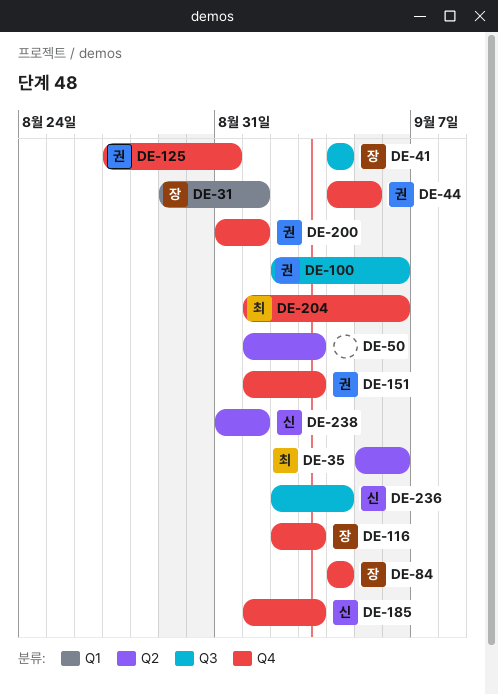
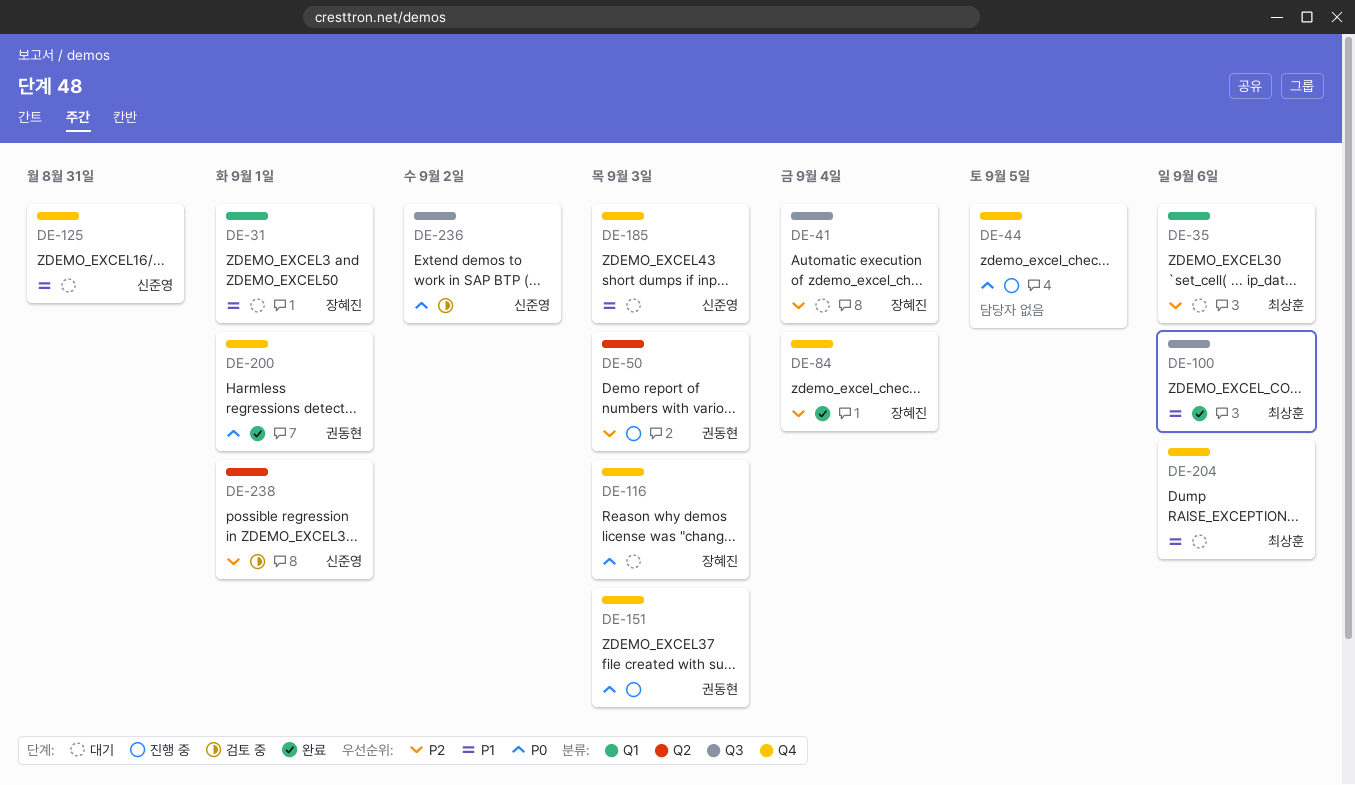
DE-35, label: Q2 -> Q1
DE-44, owner: 권동현 -> none
DE-50, owner: none -> 권동현
DE-100, owner: 권동현 -> 최상훈
DE-125, owner: 권동현 -> 신준영
DE-236, due: Sep 4 -> Sep 2

